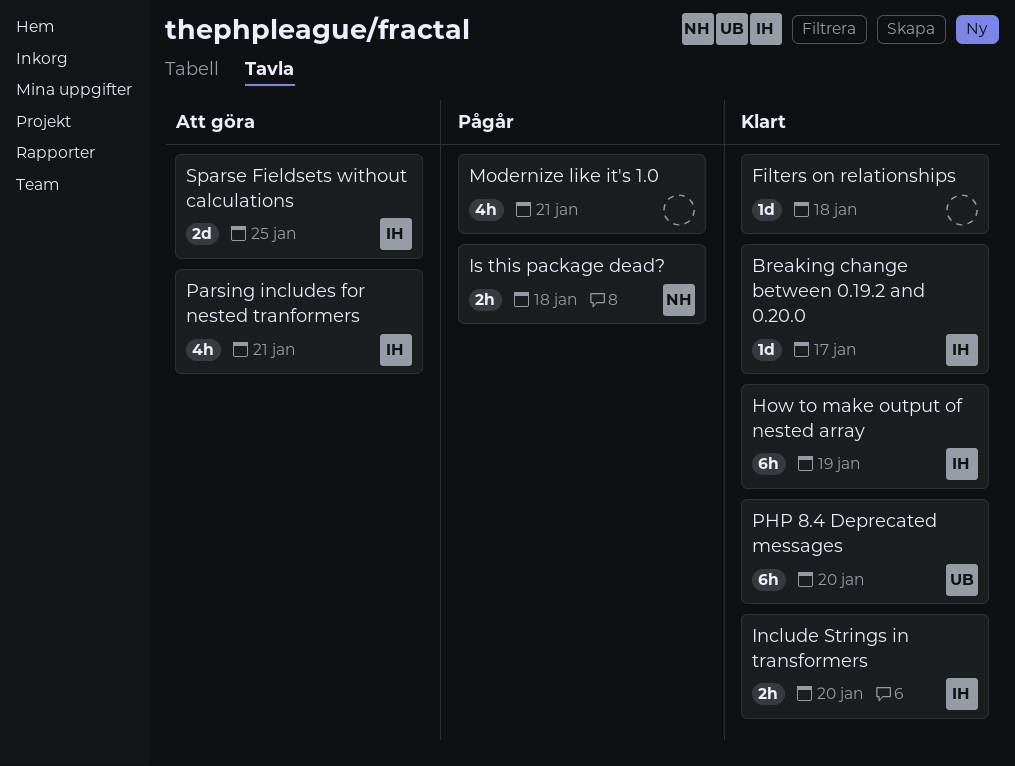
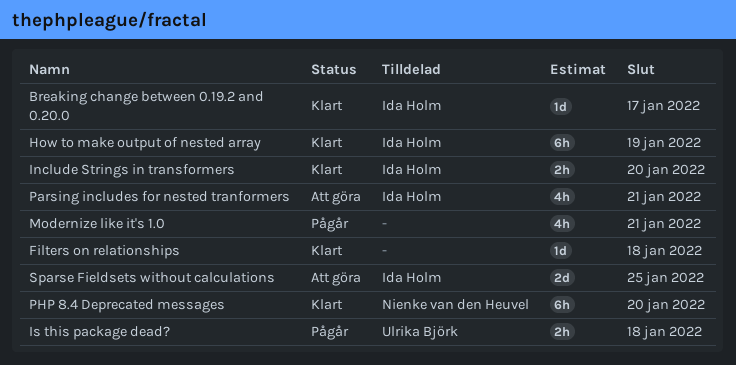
Is this package dead?, owner: Nienke van den Heuvel -> Ulrika Björk
PHP 8.4 Deprecated messages, owner: Ulrika Björk -> Nienke van den Heuvel

